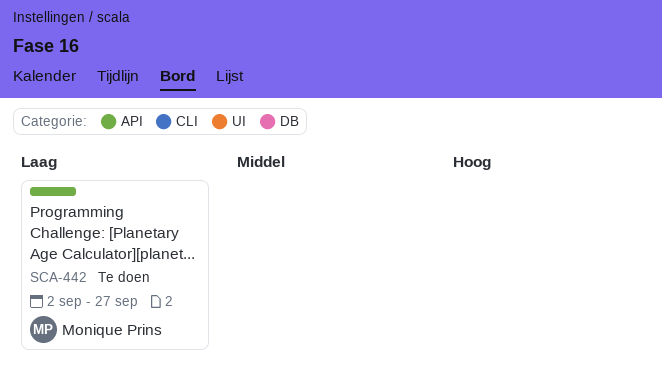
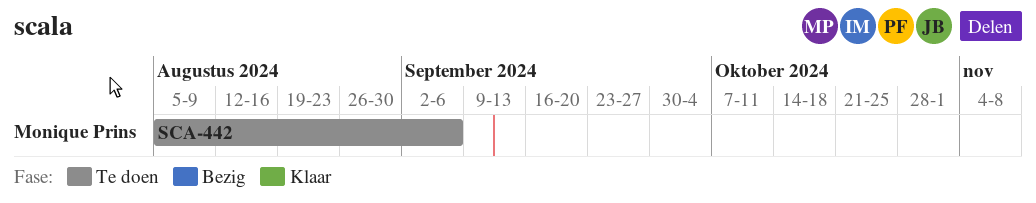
SCA-442, start: Sep 2 -> Aug 5
SCA-442, due: Sep 27 -> Sep 6

